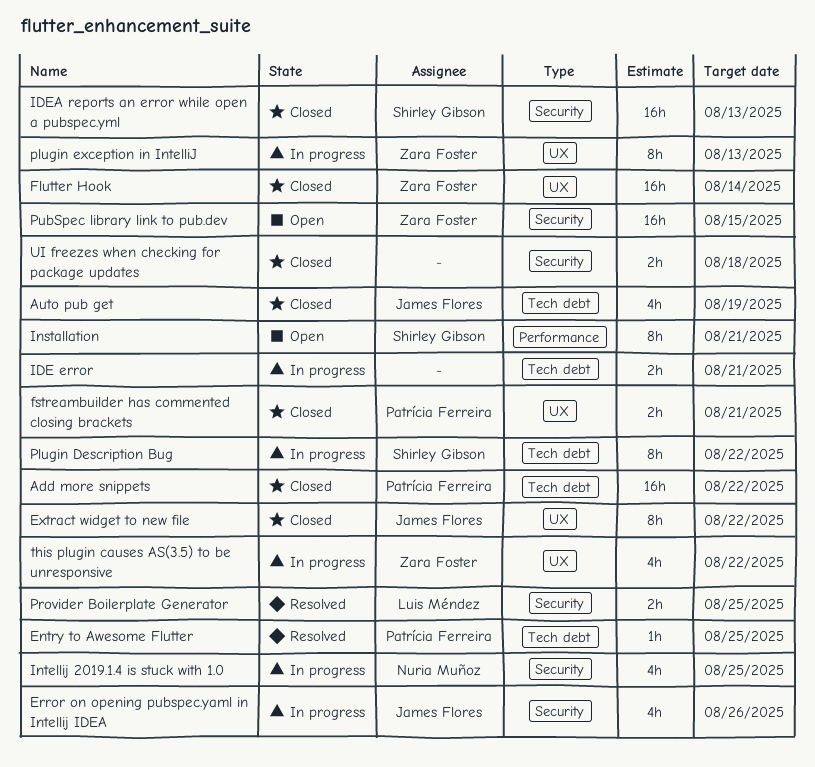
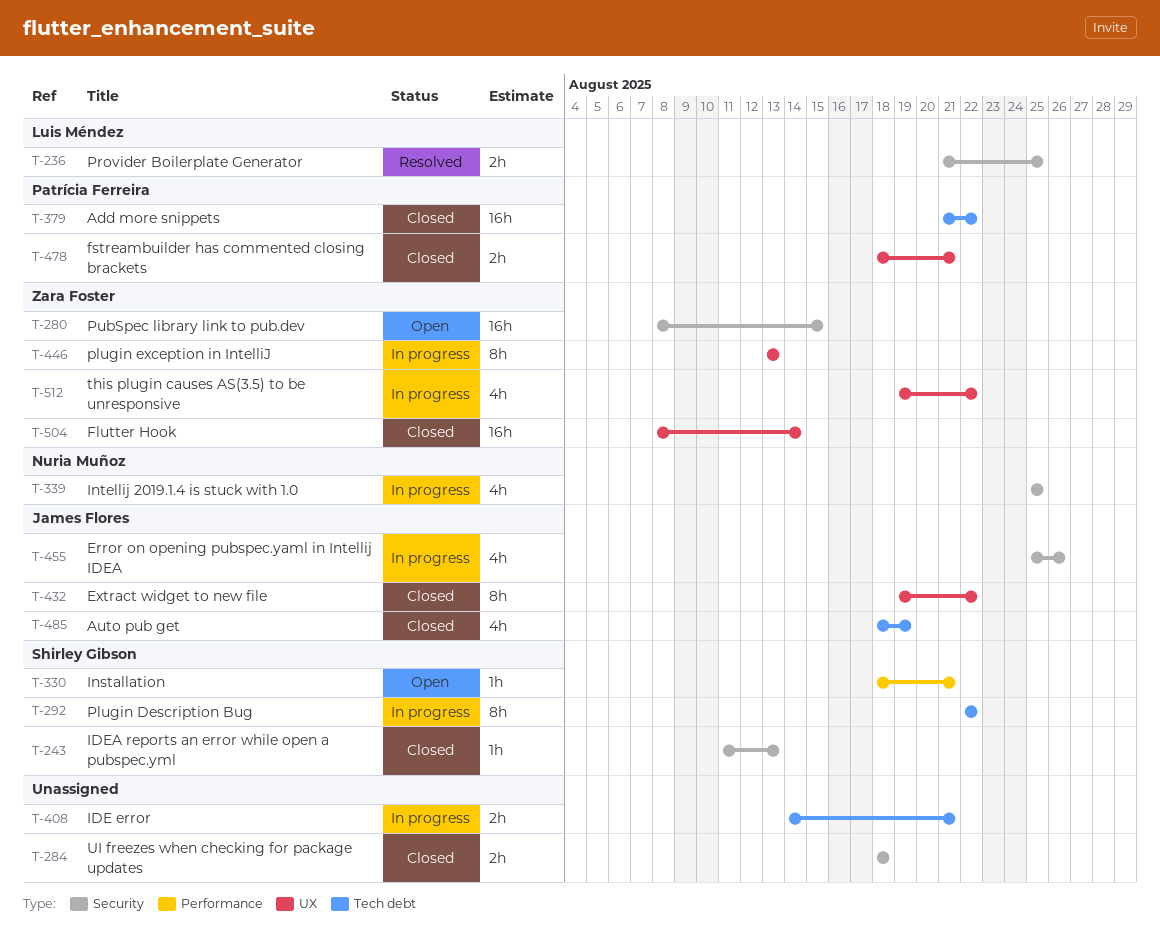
Entry to Awesome Flutter: present -> none
IDEA reports an error while open a pubspec.yml, estimate: 16h -> 1h
Installation, estimate: 8h -> 1h

